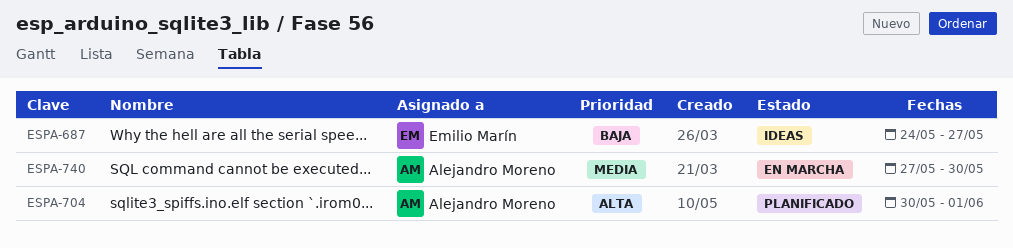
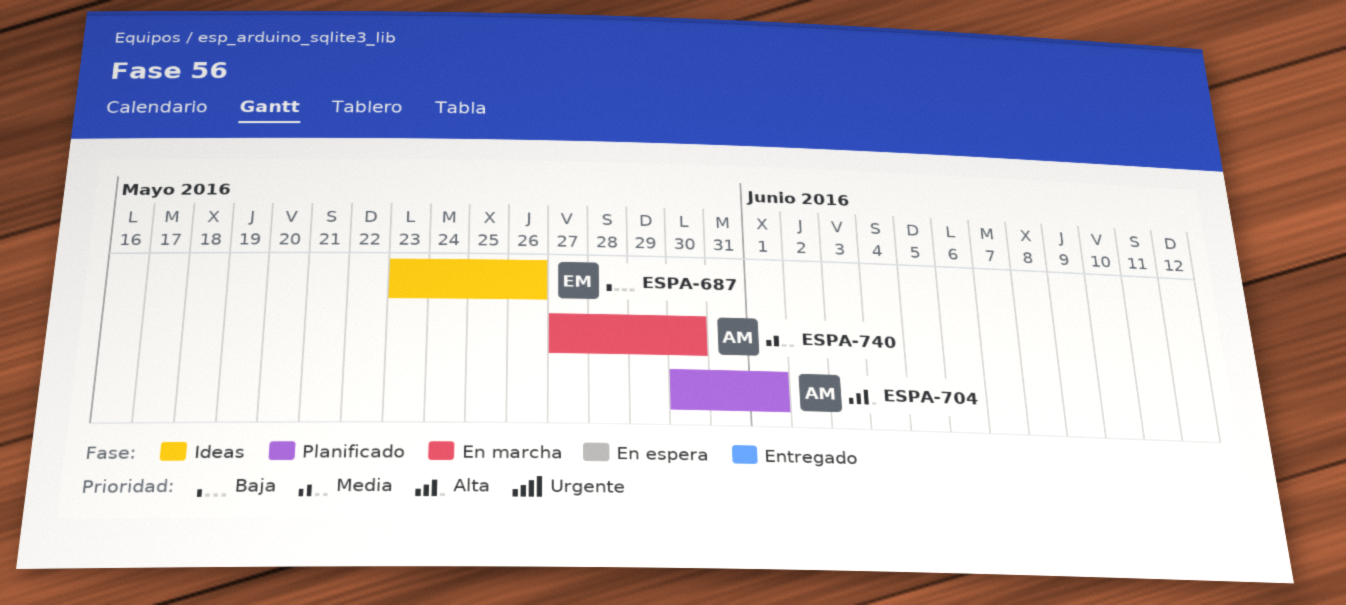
ESPA-687, start: May 24 -> May 23
ESPA-687, due: May 27 -> May 26

